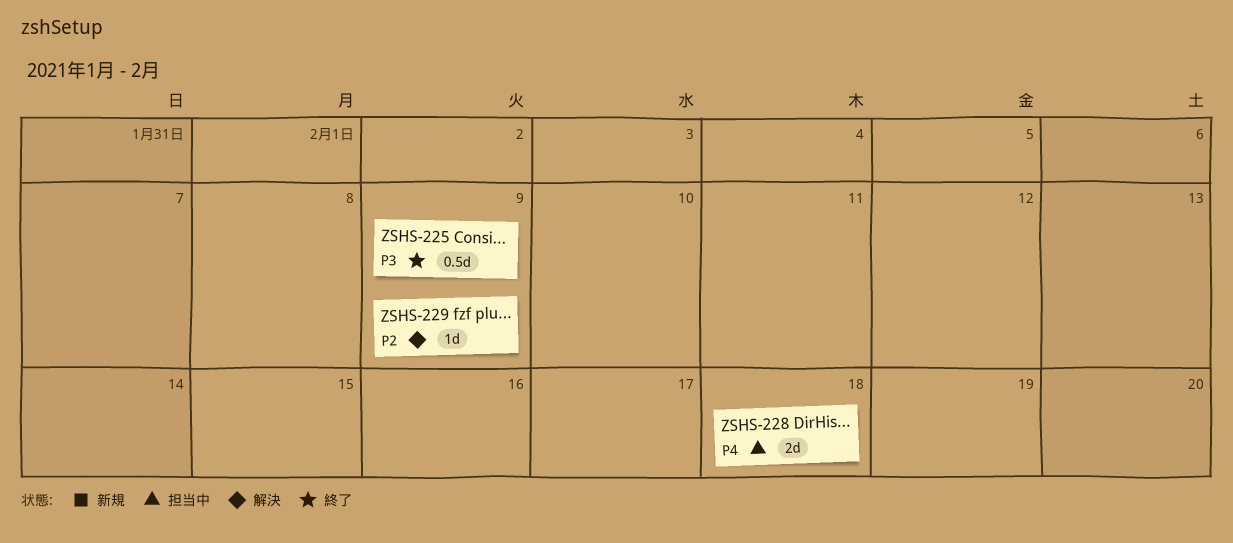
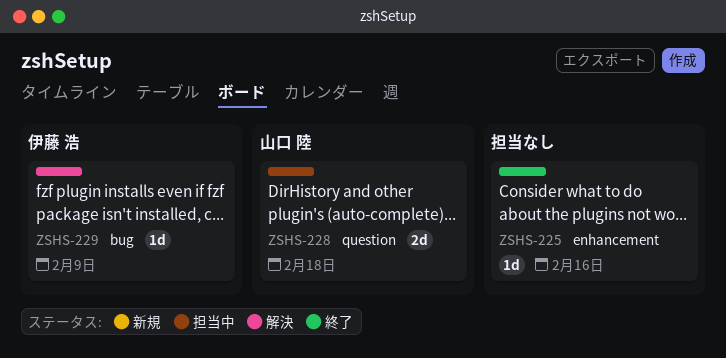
ZSHS-225, estimate: 0.5d -> 1d
ZSHS-225, due: Feb 9 -> Feb 16

